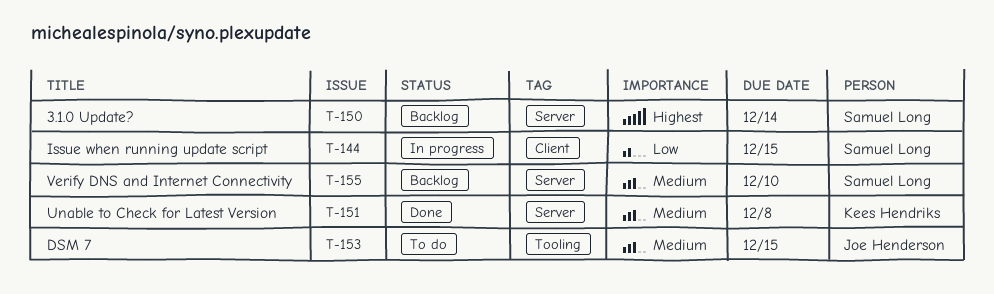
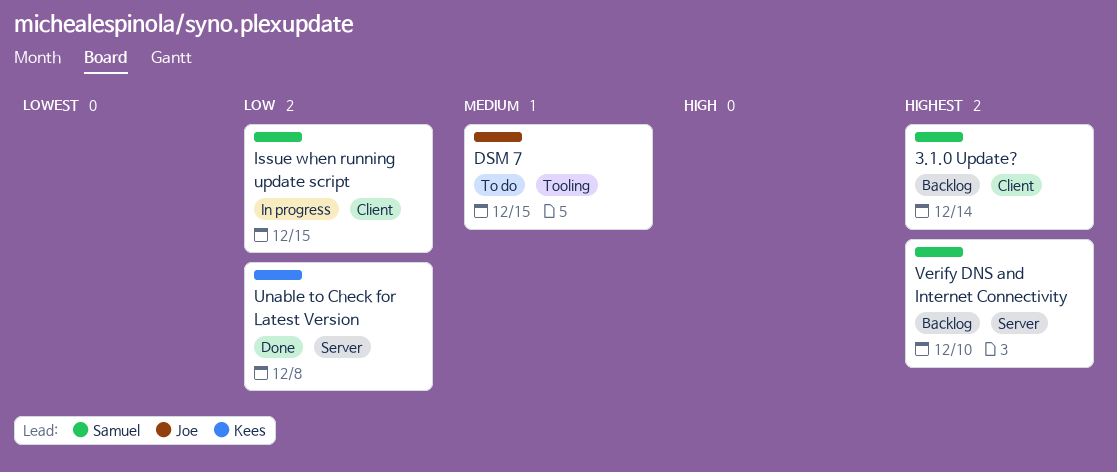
3.1.0 Update?, label: Server -> Client
Unable to Check for Latest Version, priority: Medium -> Low
Verify DNS and Internet Connectivity, priority: Medium -> Highest

